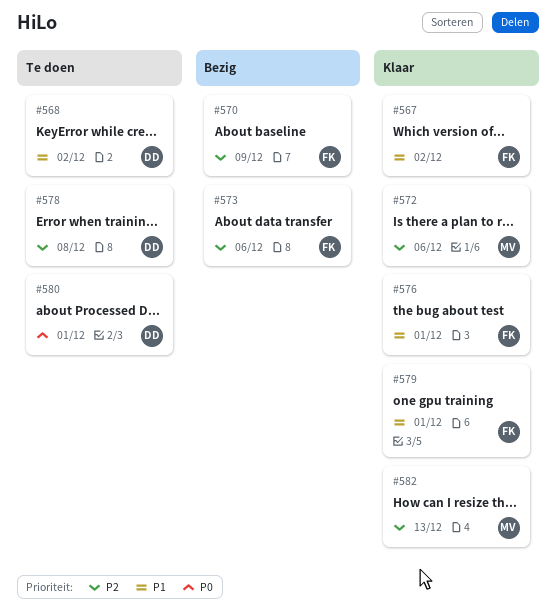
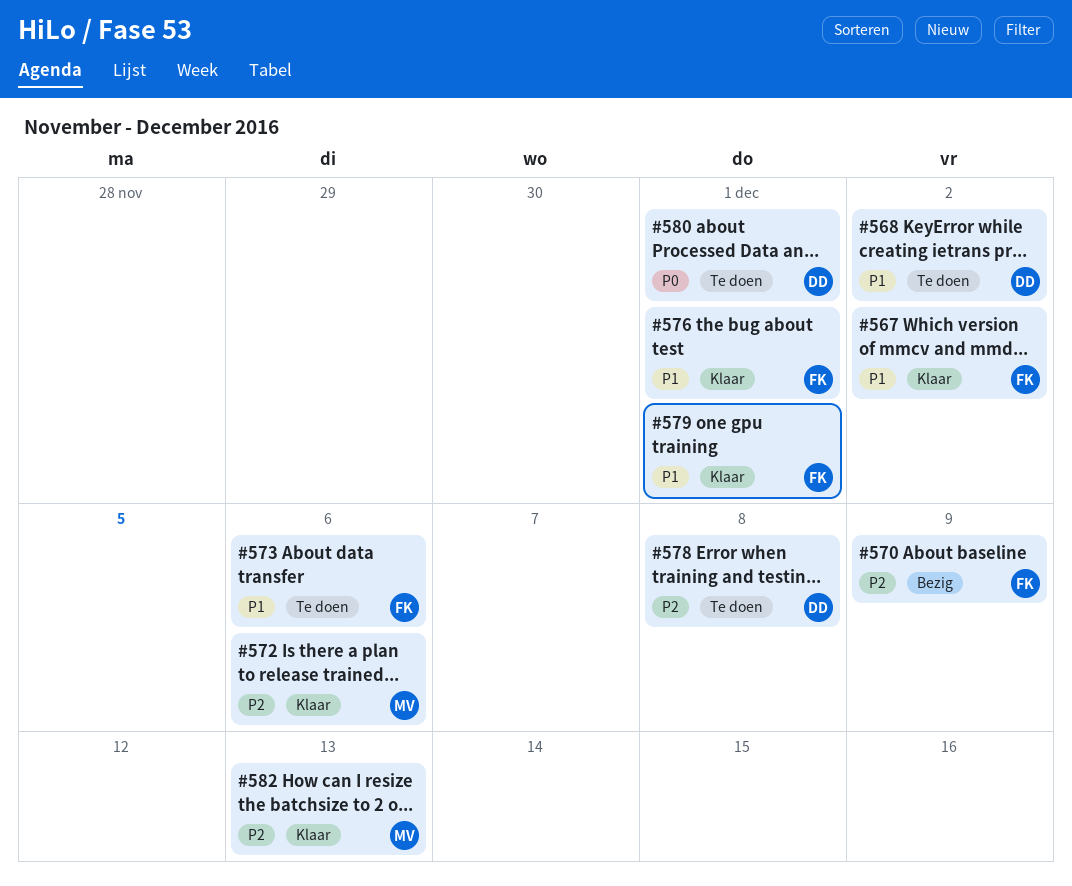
#573, status: Bezig -> Te doen
#573, priority: P2 -> P1

